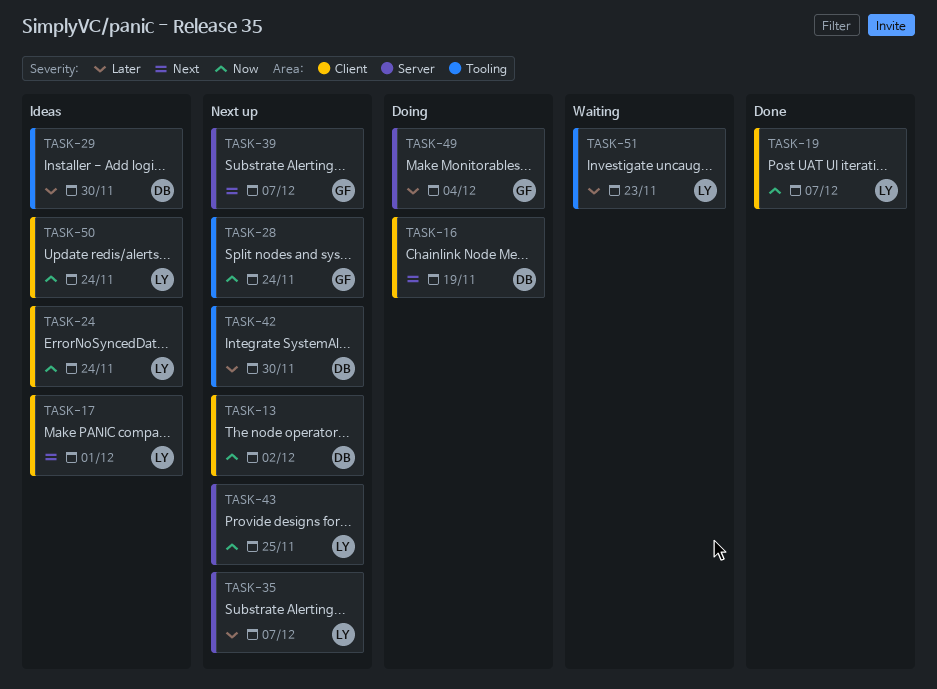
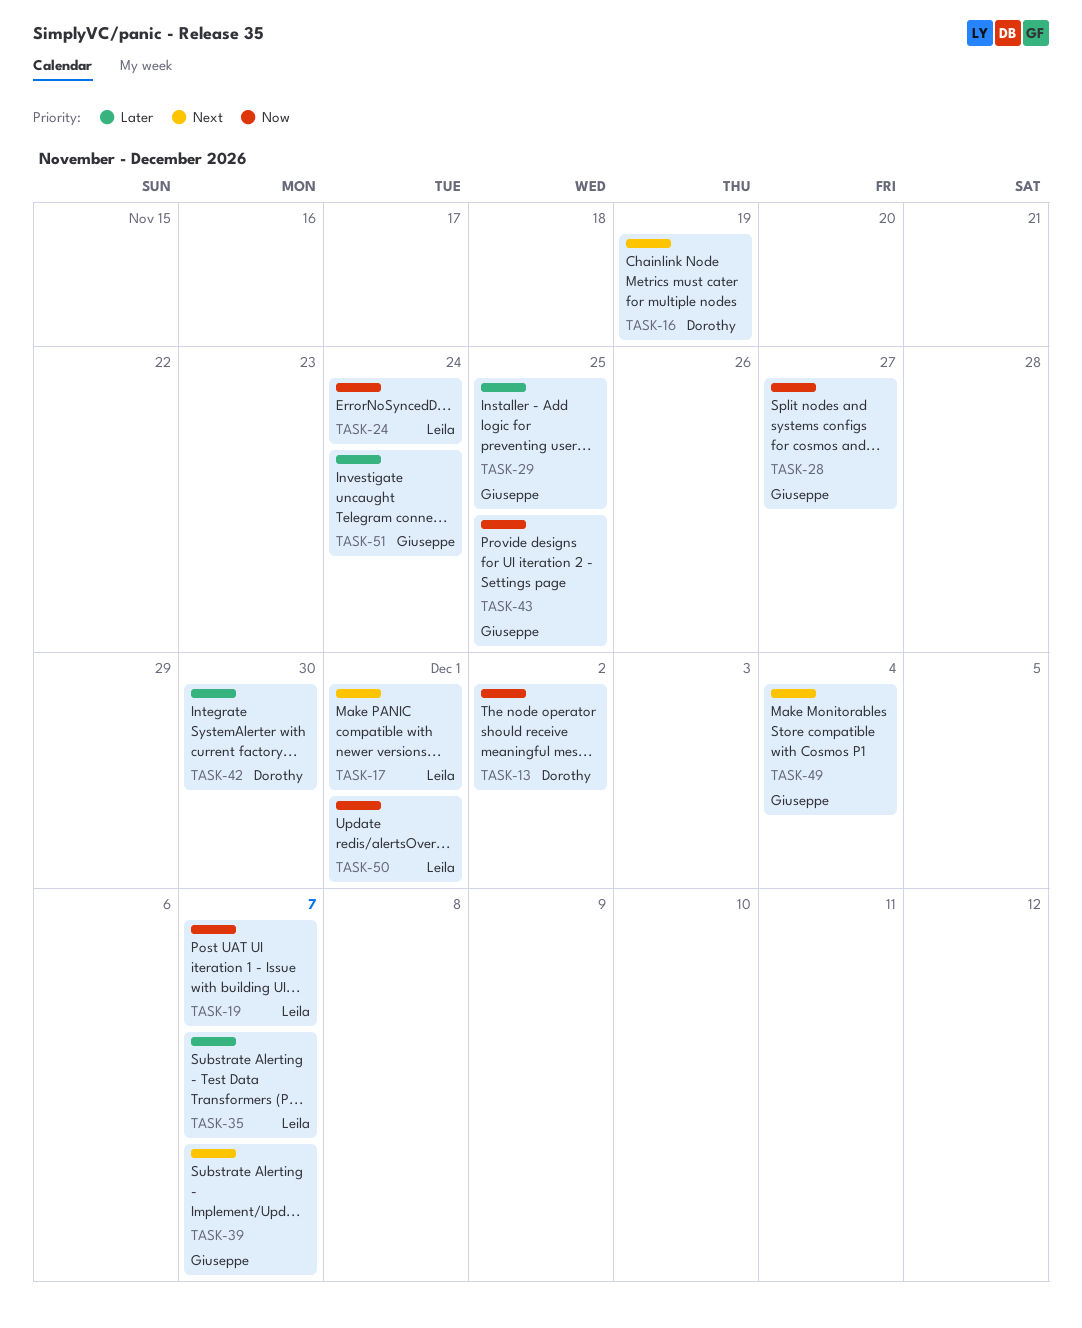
TASK-28, due: Nov 24 -> Nov 27
TASK-29, owner: Dorothy -> Giuseppe
TASK-29, due: Nov 30 -> Nov 25
TASK-43, owner: Leila -> Giuseppe
TASK-49, priority: Later -> Next
TASK-50, due: Nov 24 -> Dec 1
TASK-51, owner: Leila -> Giuseppe
TASK-51, due: Nov 23 -> Nov 24

